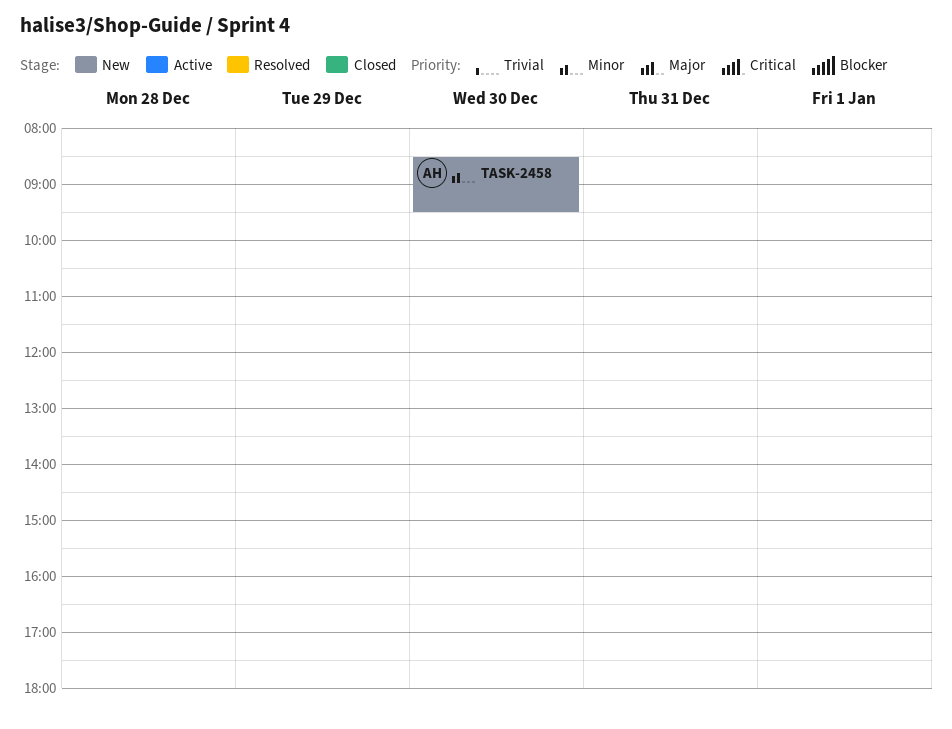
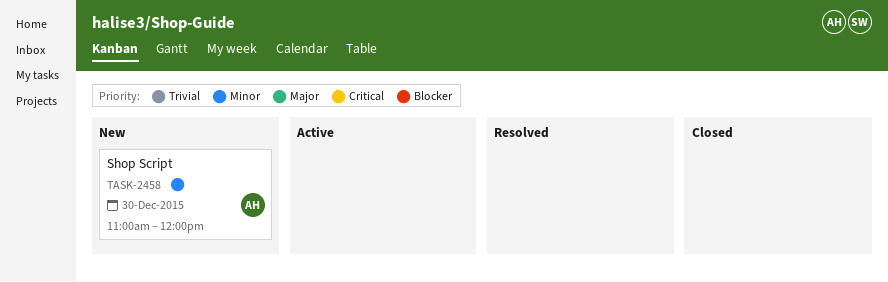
TASK-2458, begins: 08:30 -> 11:00
TASK-2458, ends: 09:30 -> 12:00

